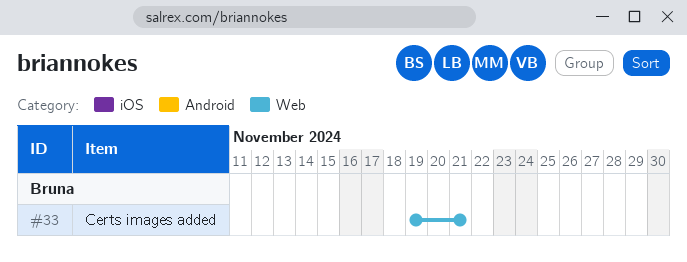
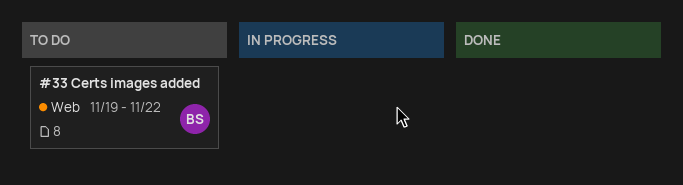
#33, due: Nov 21 -> Nov 22

